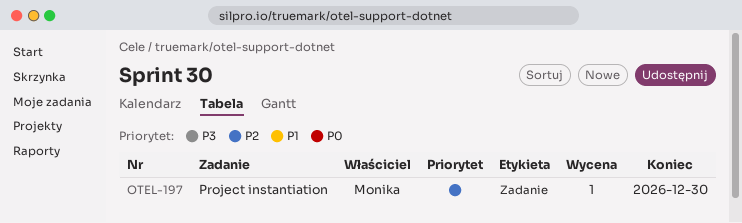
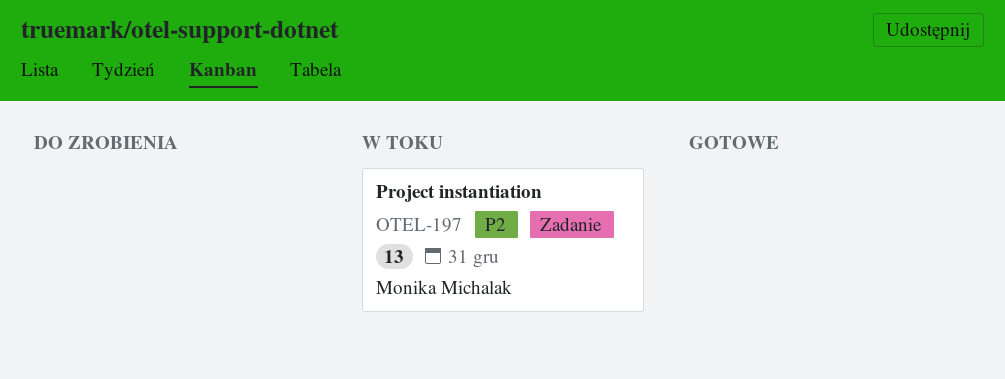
OTEL-197, estimate: 1 -> 13
OTEL-197, due: Dec 30 -> Dec 31

